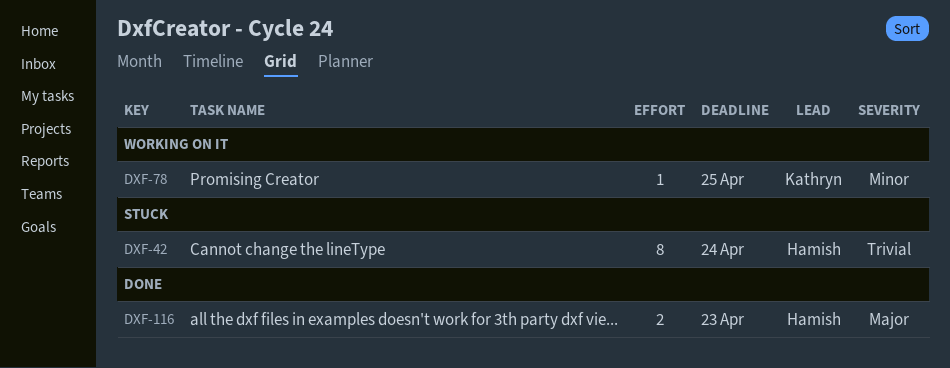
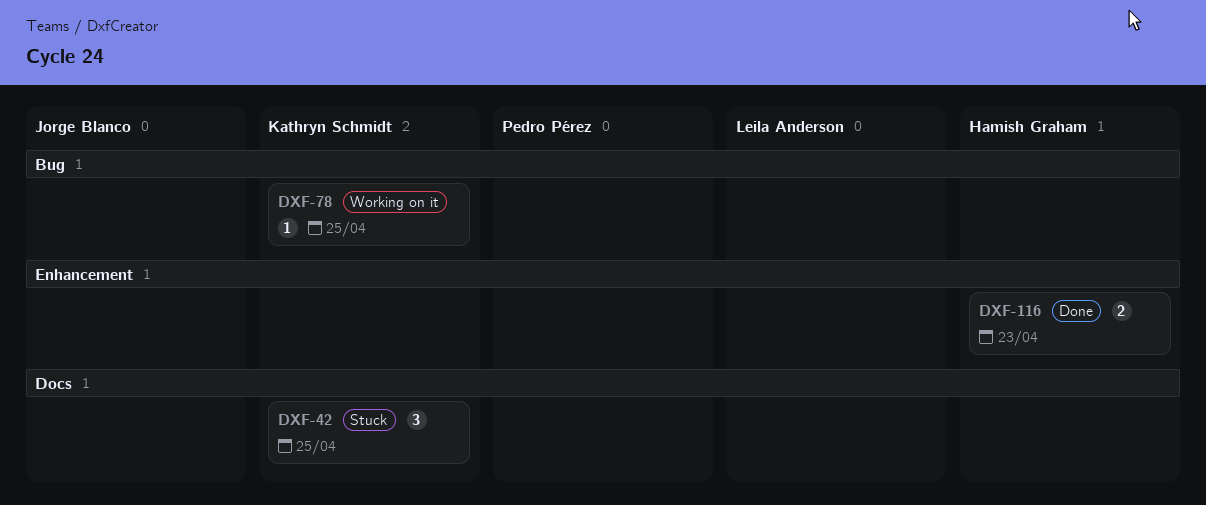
DXF-42, owner: Hamish Graham -> Kathryn Schmidt
DXF-42, estimate: 8 -> 3
DXF-42, due: Apr 24 -> Apr 25

